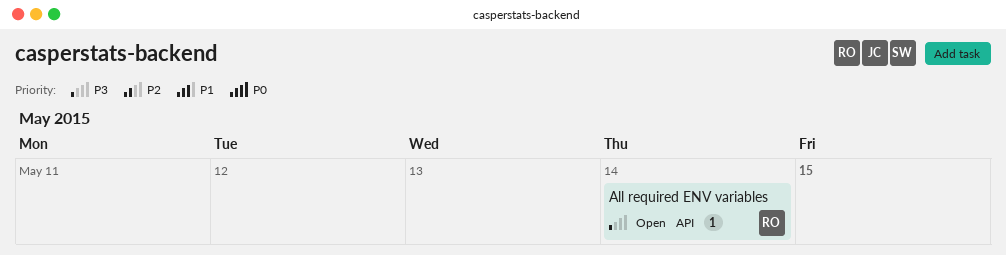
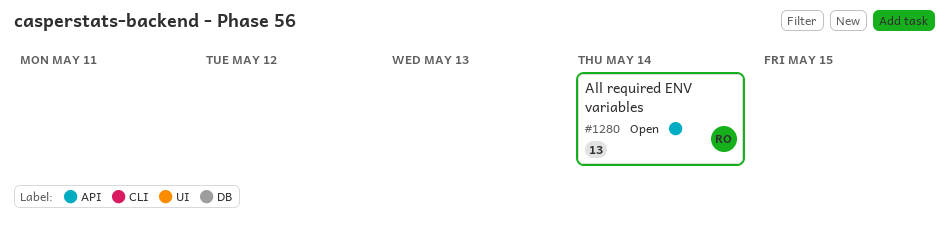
All required ENV variables, estimate: 1 -> 13

